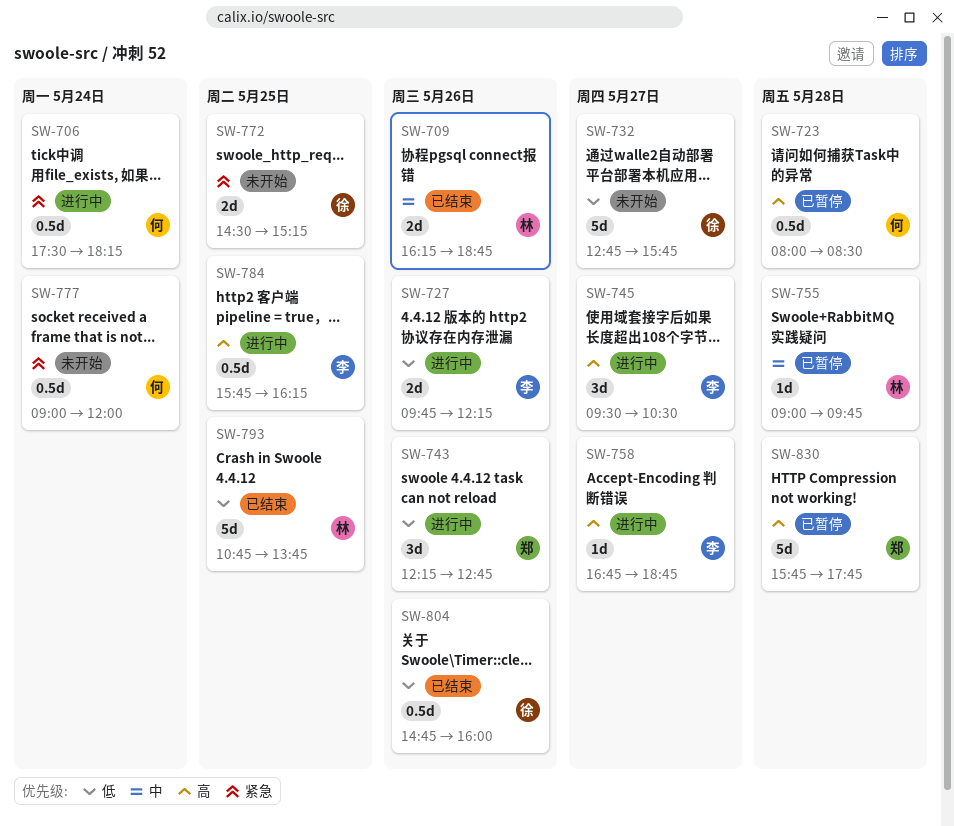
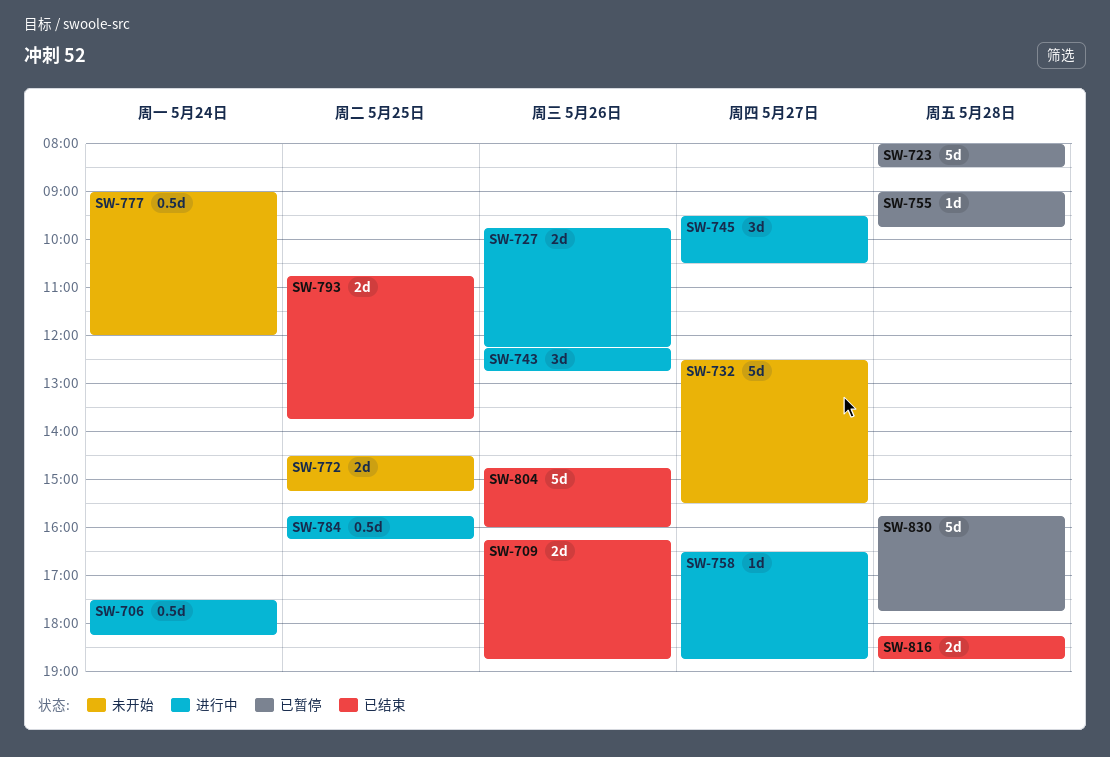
SW-723, estimate: 0.5d -> 5d
SW-732, begins: 12:45 -> 12:30
SW-732, ends: 15:45 -> 15:30
SW-758, begins: 16:45 -> 16:30
SW-793, estimate: 5d -> 2d
SW-804, estimate: 0.5d -> 5d
SW-816: none -> present

